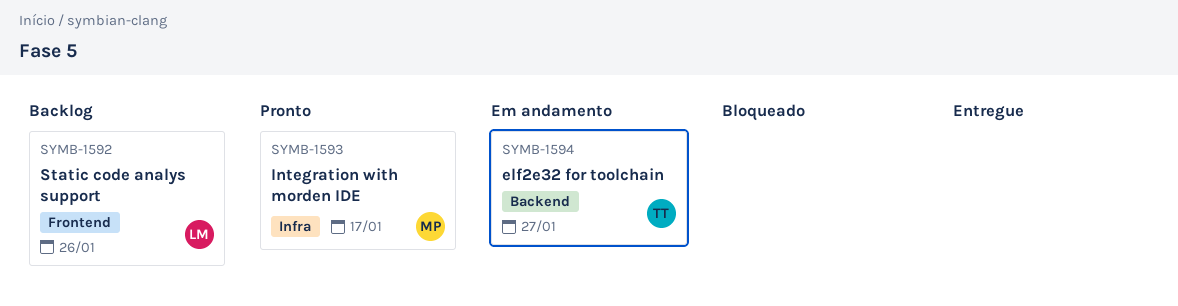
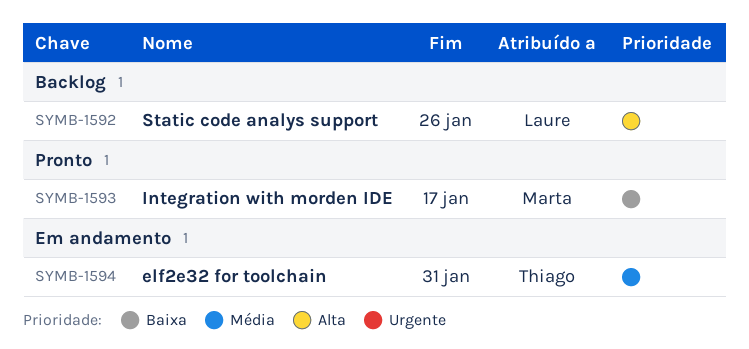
SYMB-1594, due: Jan 27 -> Jan 31

